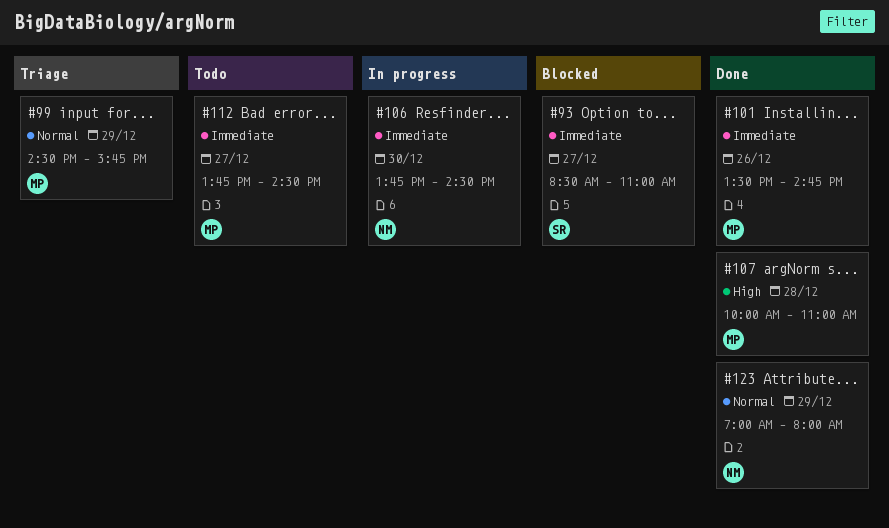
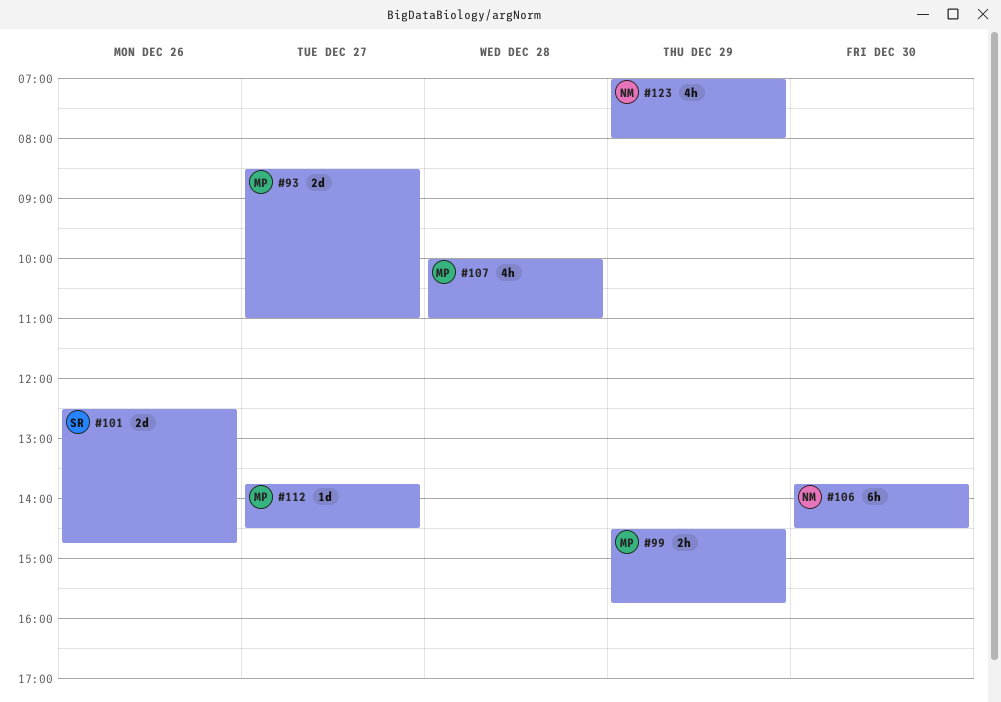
#93, owner: SR -> MP
#101, owner: MP -> SR
#101, begins: 13:30 -> 12:30

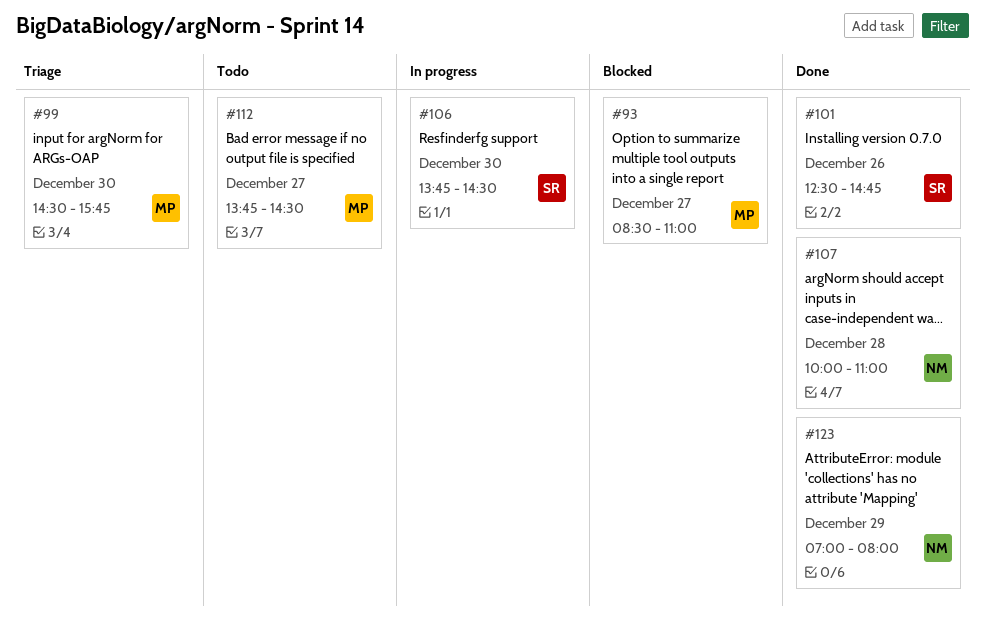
#99, day: Dec 29 -> Dec 30
#106, owner: NM -> SR
#107, owner: MP -> NM

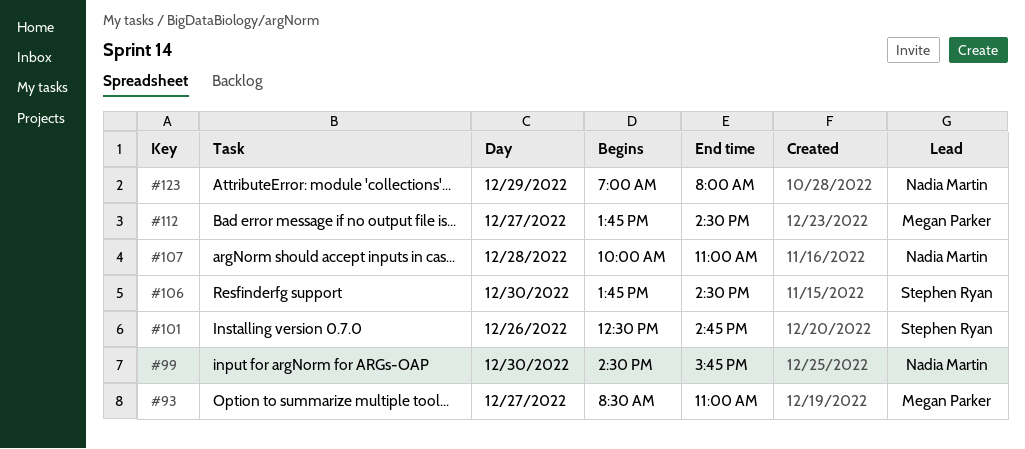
#99, owner: Megan Parker -> Nadia Martin

